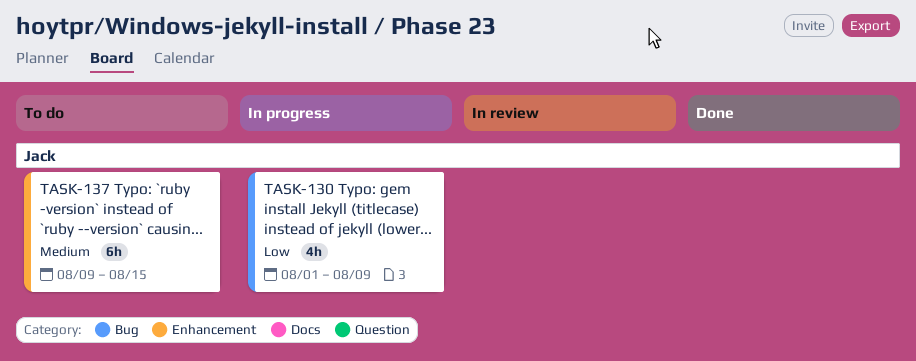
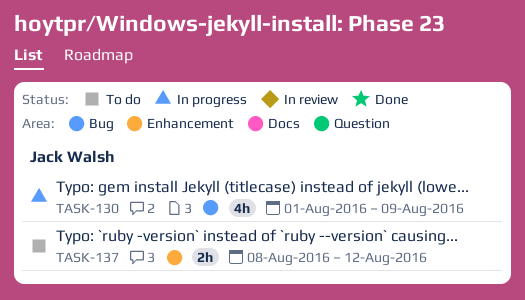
TASK-137, estimate: 6h -> 2h
TASK-137, start: Aug 9 -> Aug 8
TASK-137, due: Aug 15 -> Aug 12

